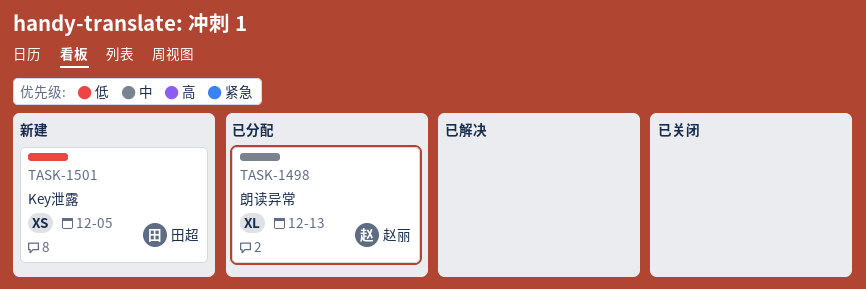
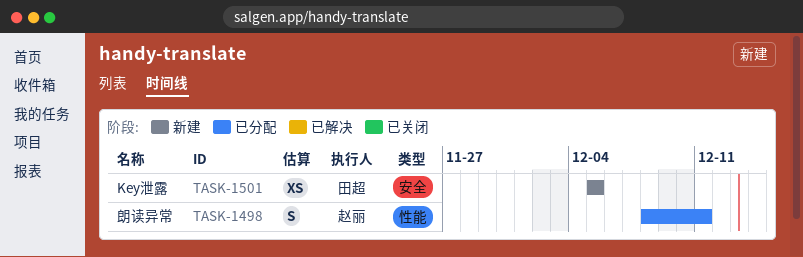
TASK-1498, estimate: XL -> S
TASK-1498, due: Dec 13 -> Dec 11

